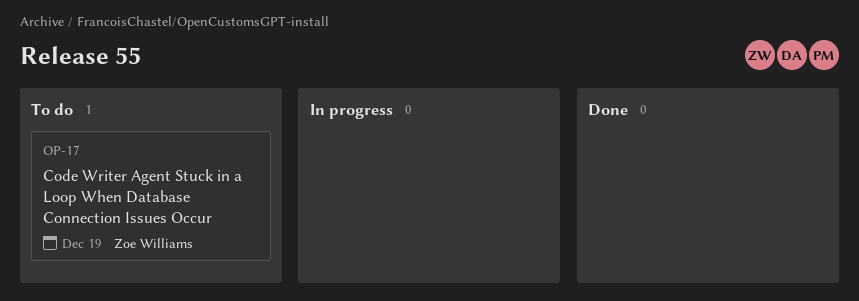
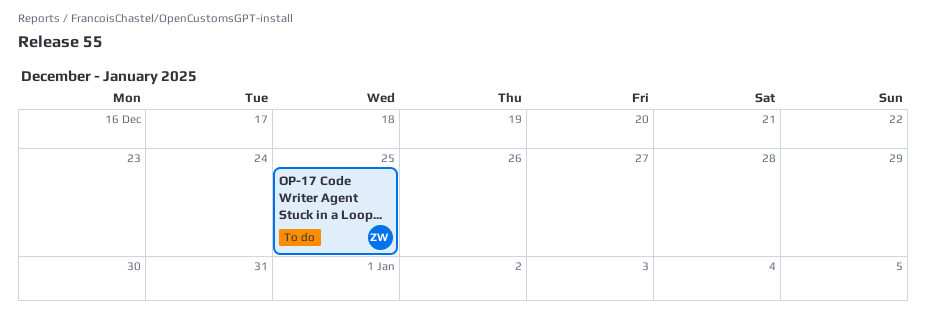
OP-17, due: Dec 19 -> Dec 25

